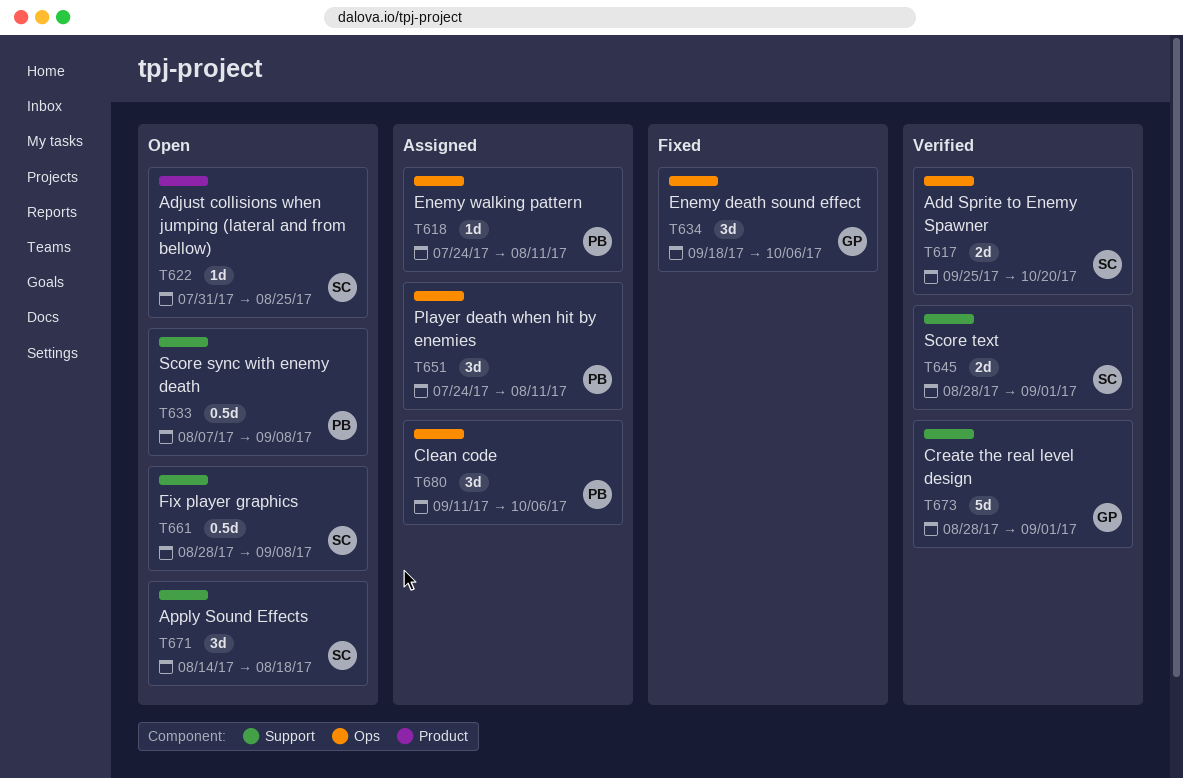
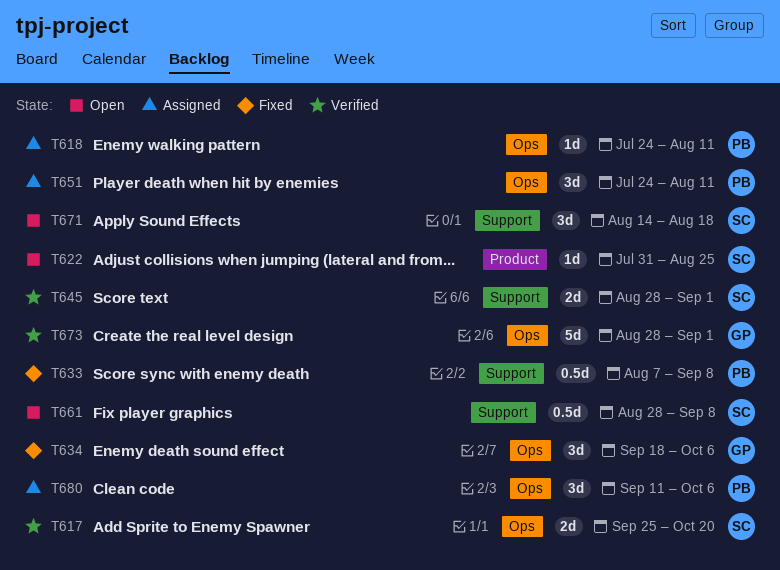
T633, status: Open -> Fixed
T673, label: Support -> Ops

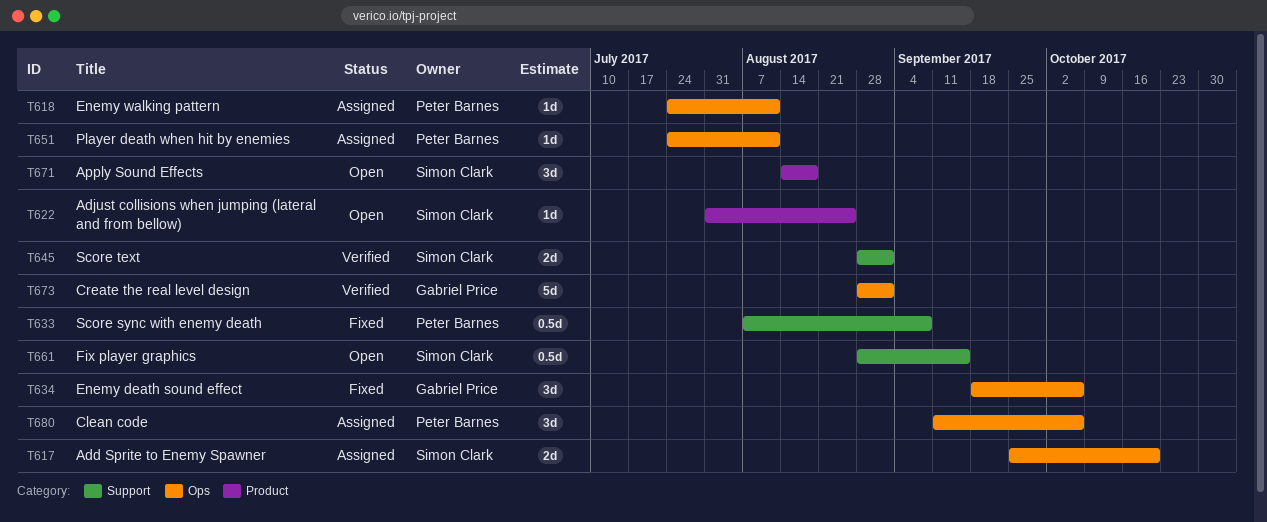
T617, status: Verified -> Assigned
T651, estimate: 3d -> 1d
T661, due: Sep 8 -> Sep 15
T671, label: Support -> Product

